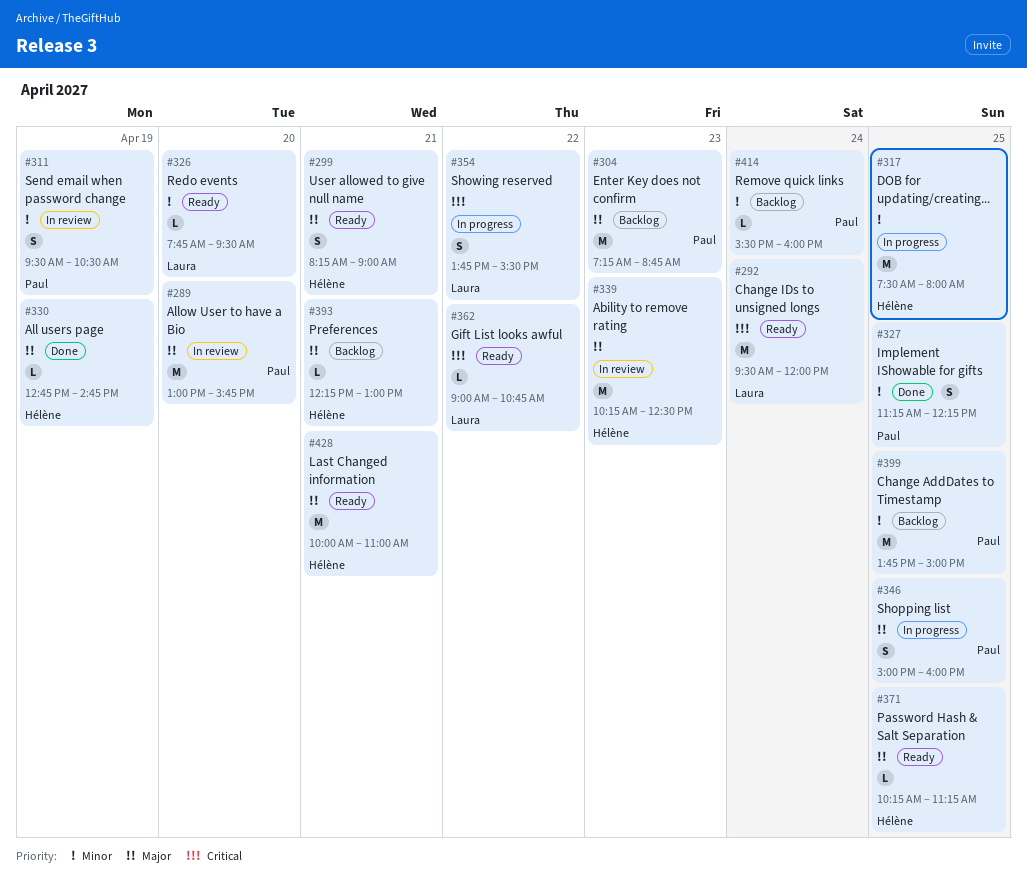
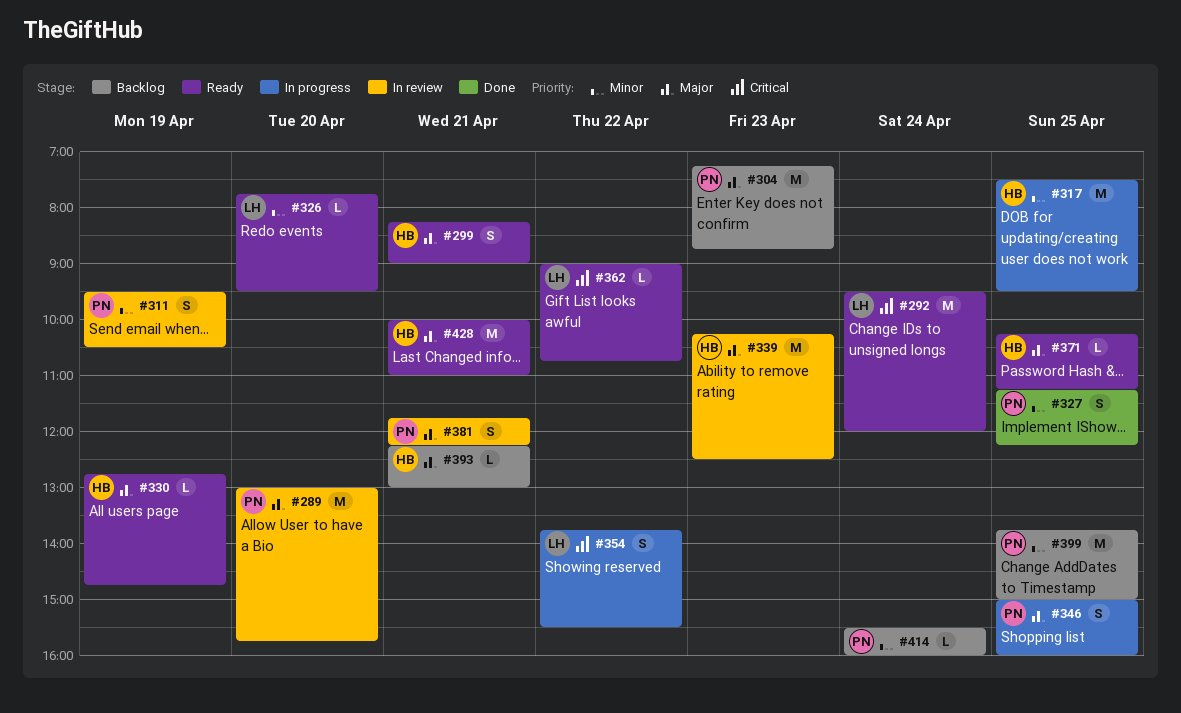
#317, ends: 08:00 -> 09:30
#330, status: Done -> Ready
#381: none -> present

